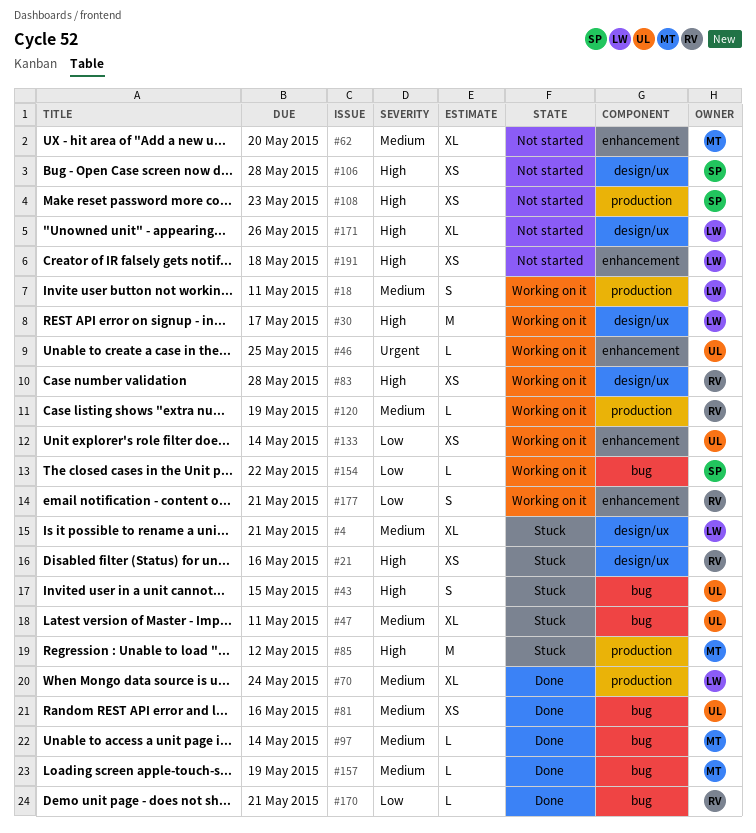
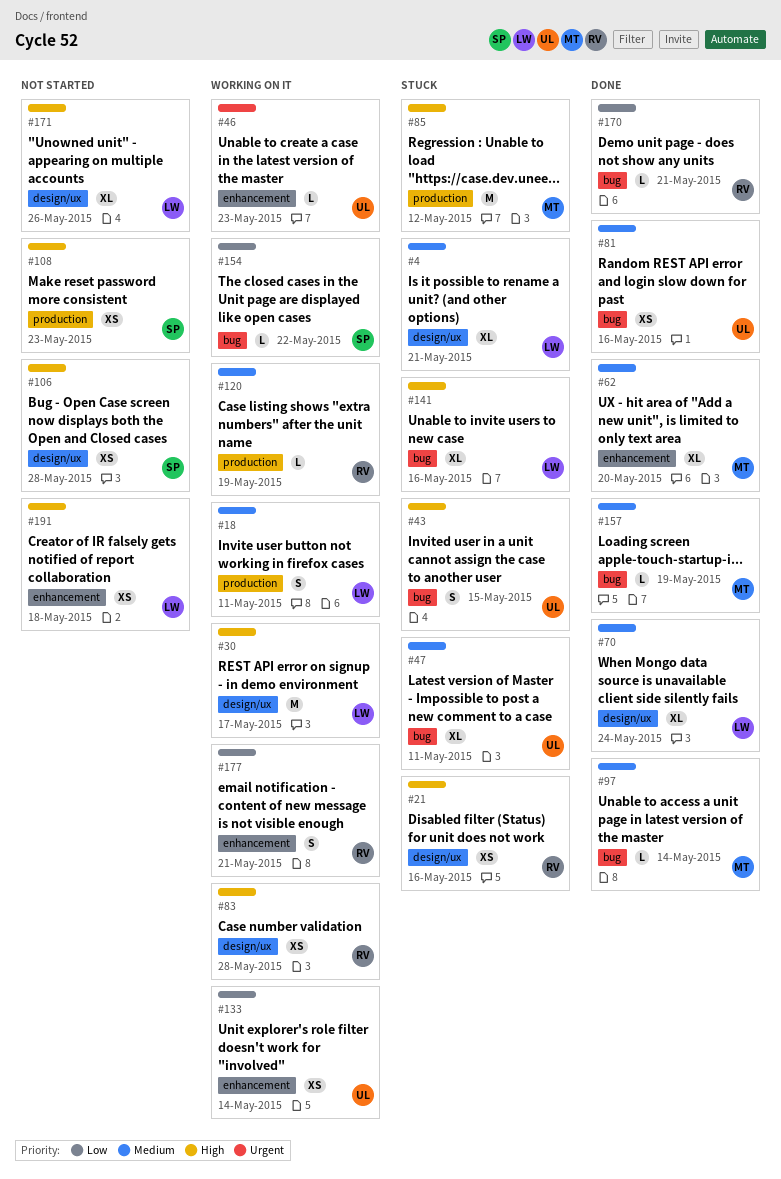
#46, due: May 25 -> May 23
#62, status: Not started -> Done
#70, label: production -> design/ux
#141: none -> present

